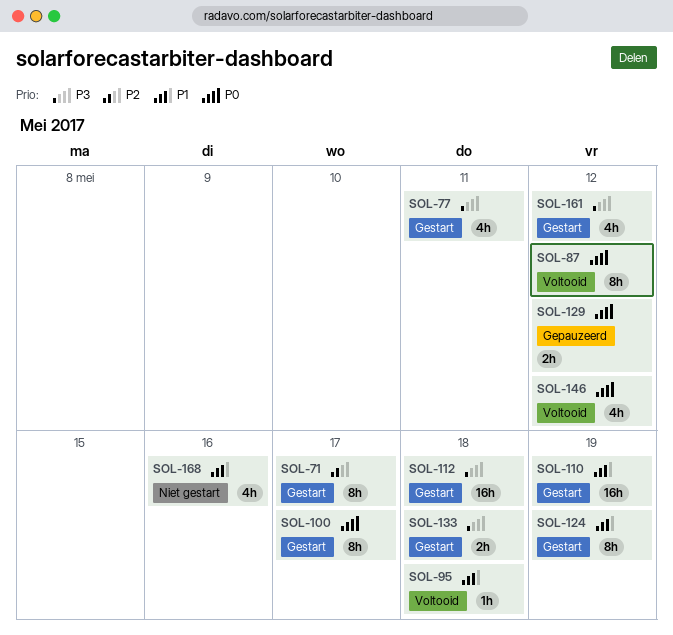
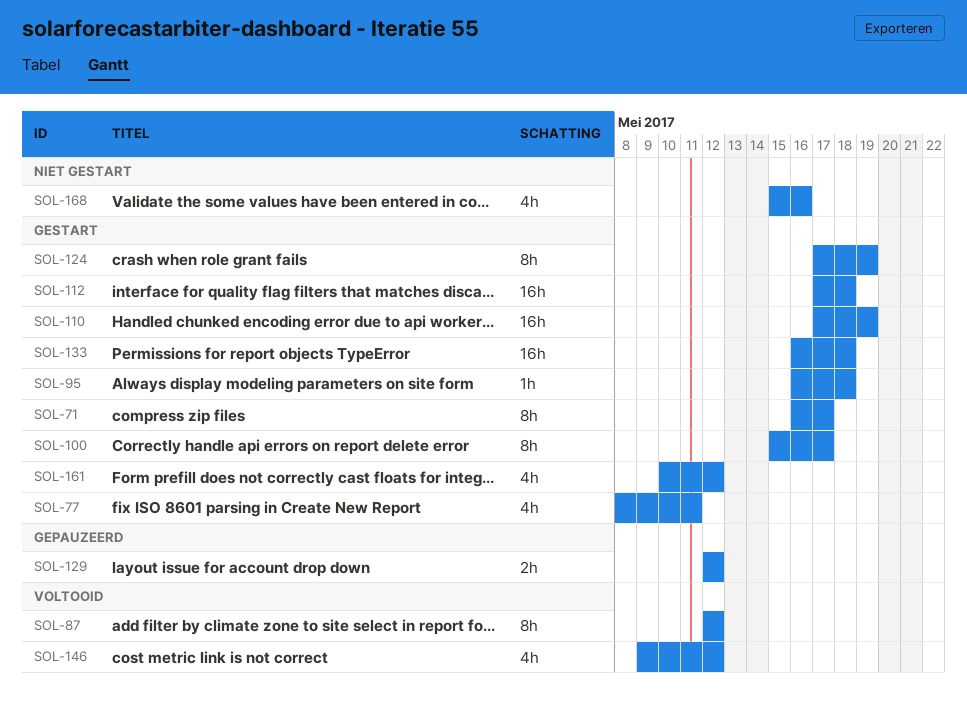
SOL-95, status: Voltooid -> Gestart
SOL-133, estimate: 2h -> 16h

